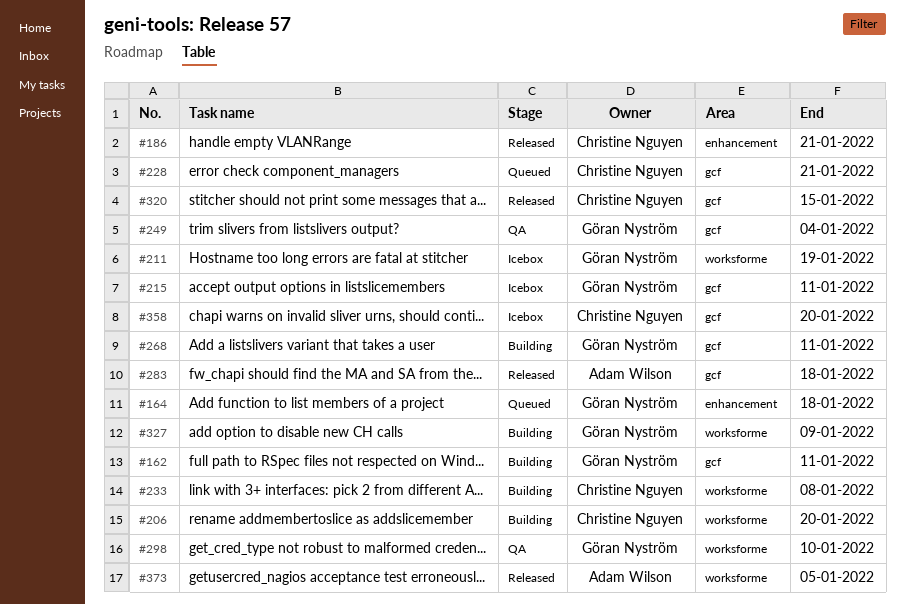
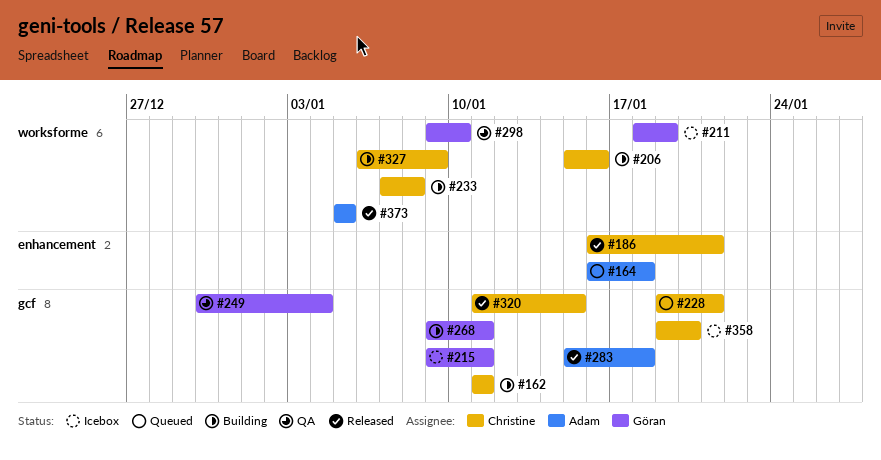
#162, owner: Göran Nyström -> Christine Nguyen
#164, owner: Göran Nyström -> Adam Wilson
#206, due: Jan 20 -> Jan 16
#327, owner: Göran Nyström -> Christine Nguyen

